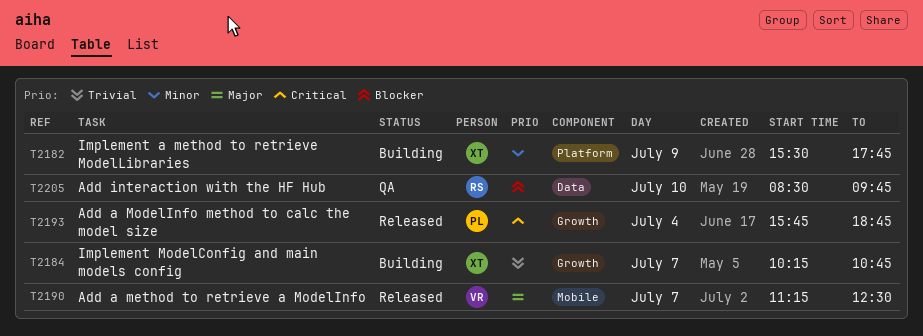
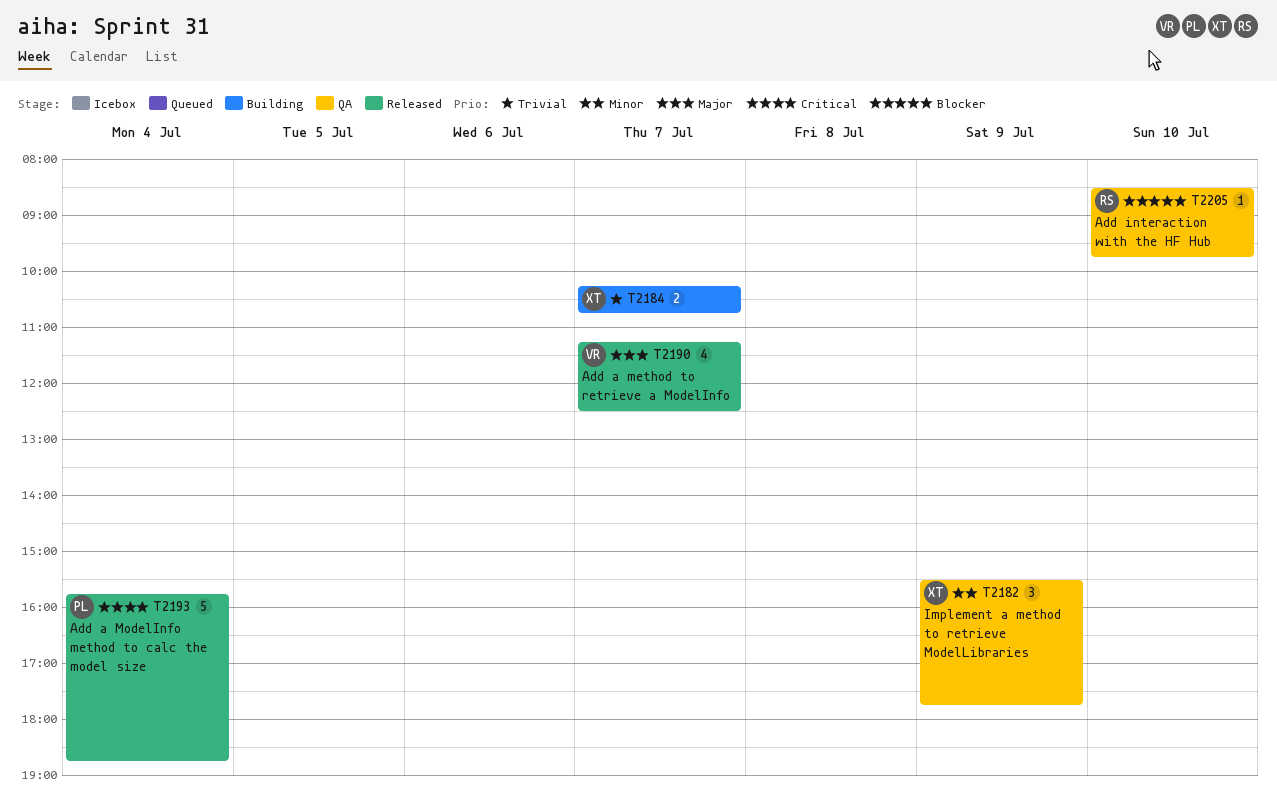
T2182, status: Building -> QA

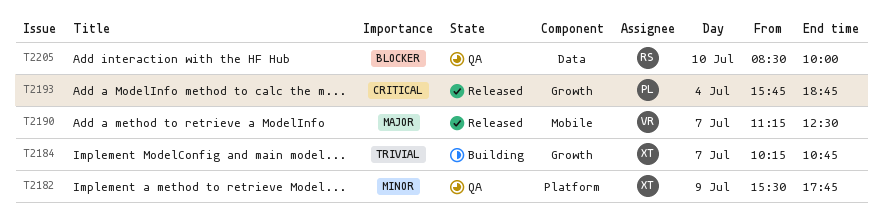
T2205, ends: 09:45 -> 10:00

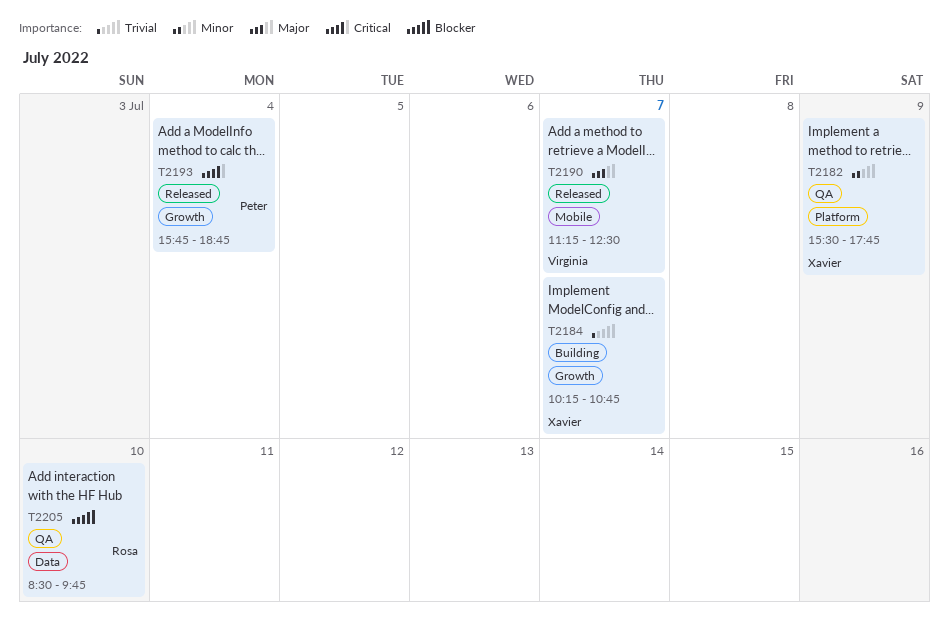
T2205, ends: 10:00 -> 09:45

